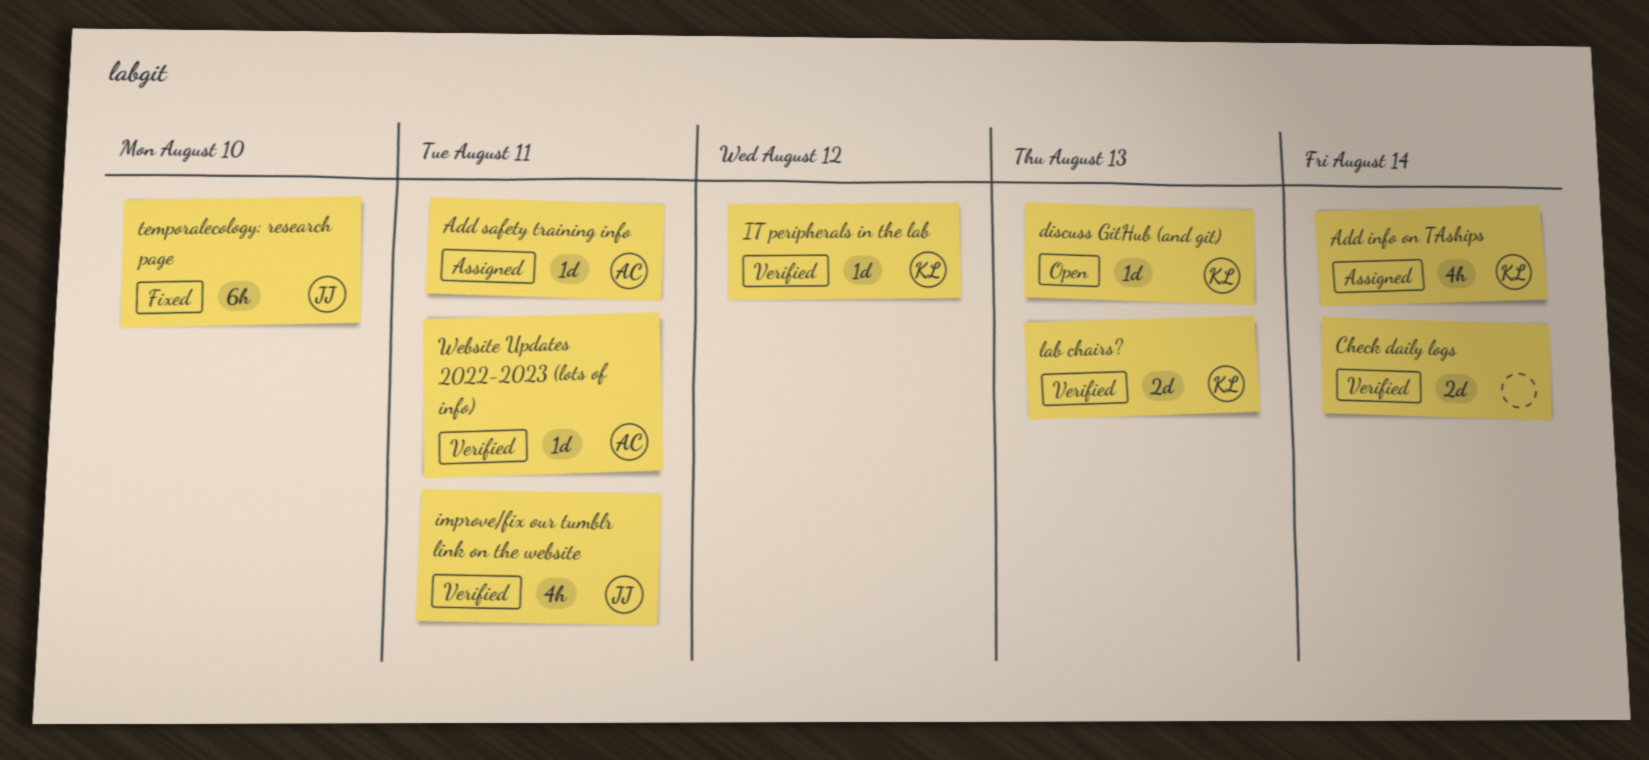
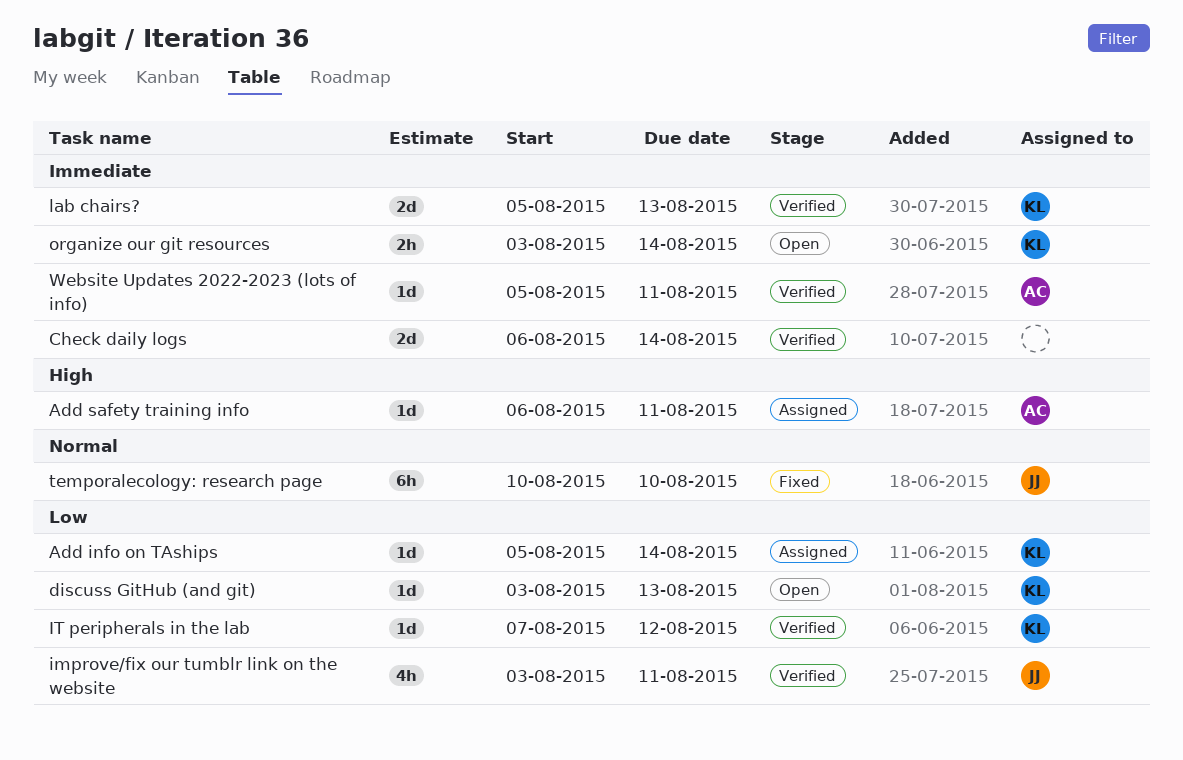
Add info on TAships, estimate: 4h -> 1d
organize our git resources: none -> present

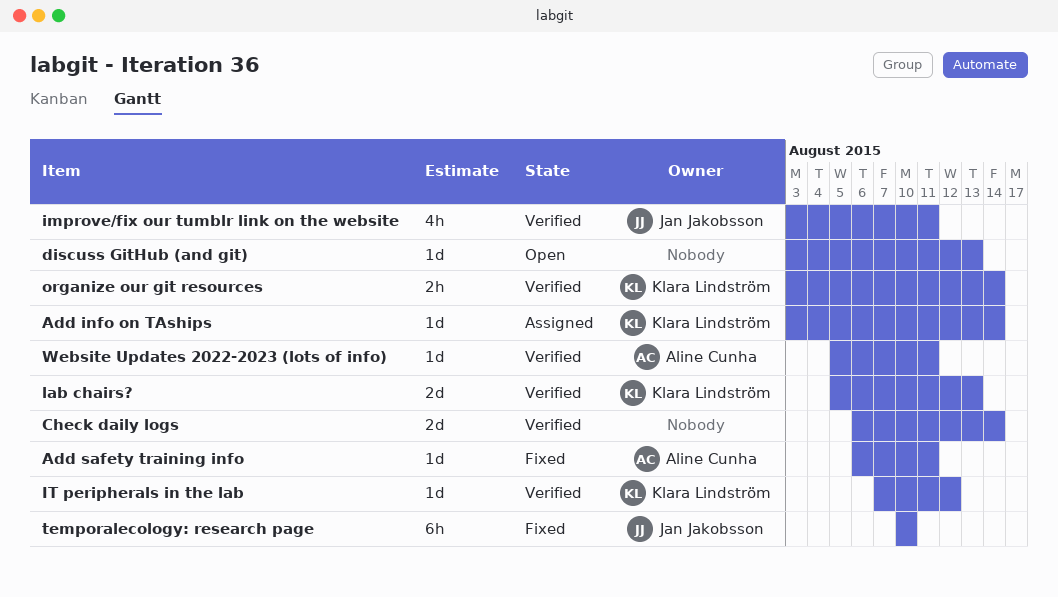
Add info on TAships, start: Aug 5 -> Aug 3
Add safety training info, status: Assigned -> Fixed
discuss GitHub (and git), owner: Klara Lindström -> none
organize our git resources, status: Open -> Verified

